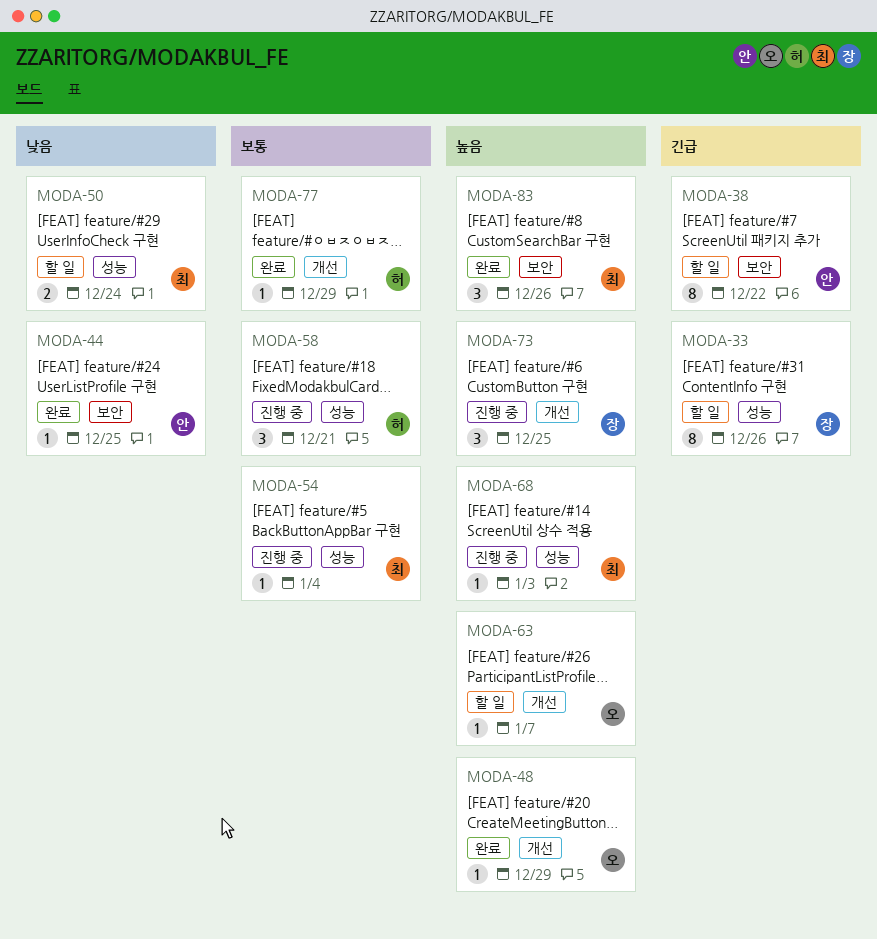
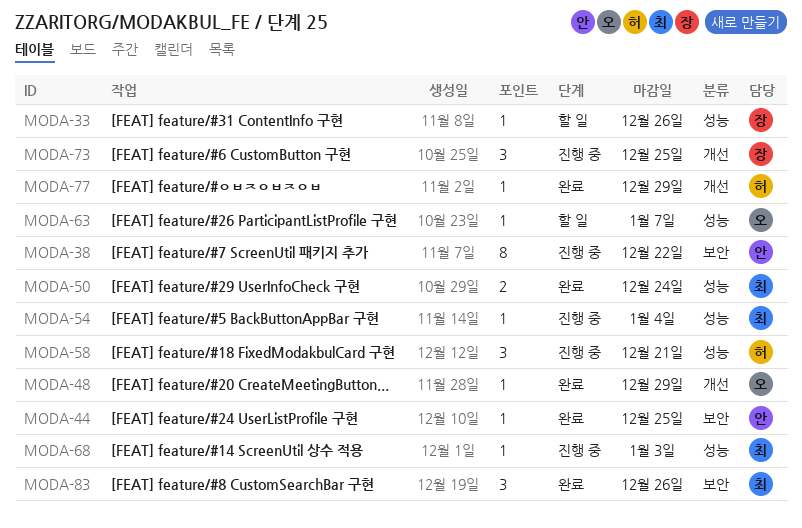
MODA-33, estimate: 8 -> 1
MODA-38, status: 할 일 -> 진행 중
MODA-50, status: 할 일 -> 완료
MODA-63, label: 개선 -> 성능

